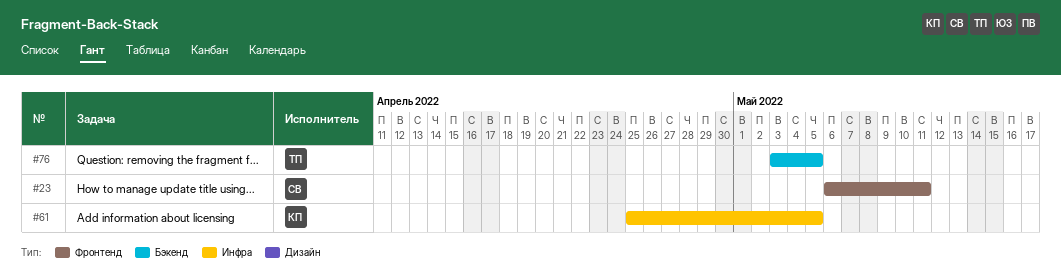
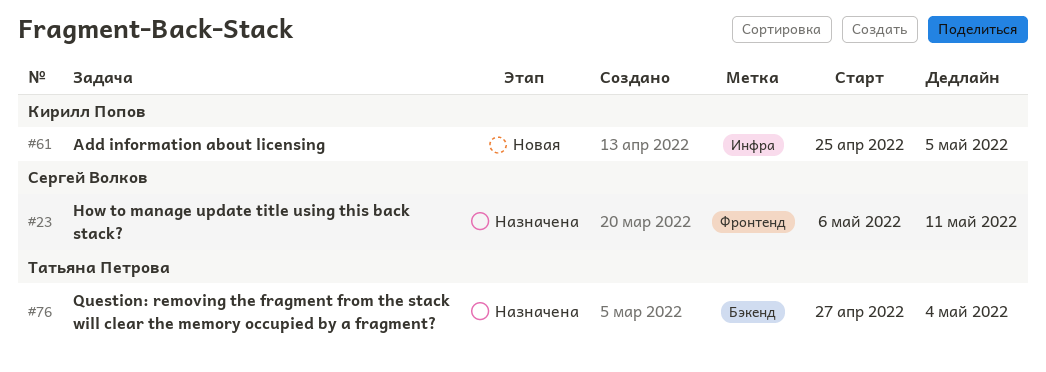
#76, start: May 3 -> Apr 27
#76, due: May 5 -> May 4

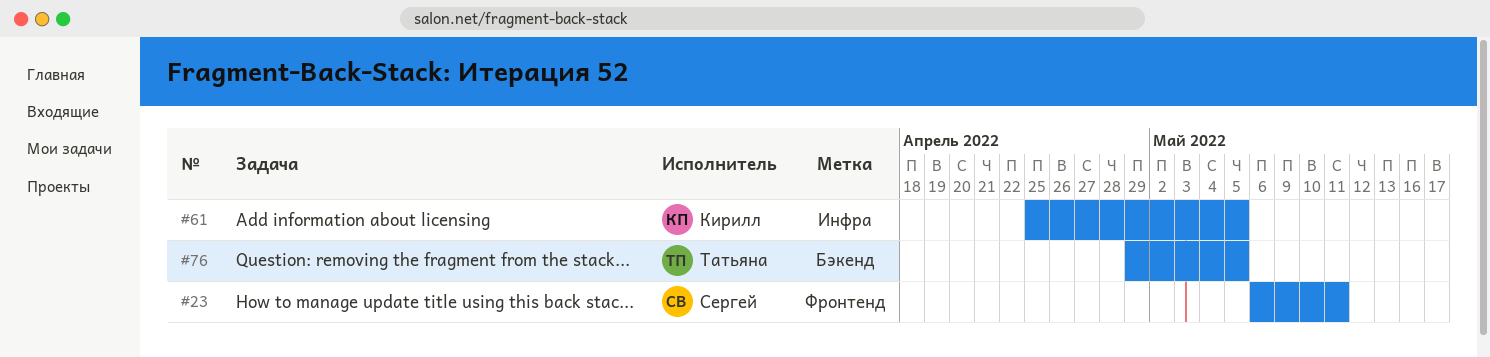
#76, start: Apr 27 -> Apr 29
#76, due: May 4 -> May 5

